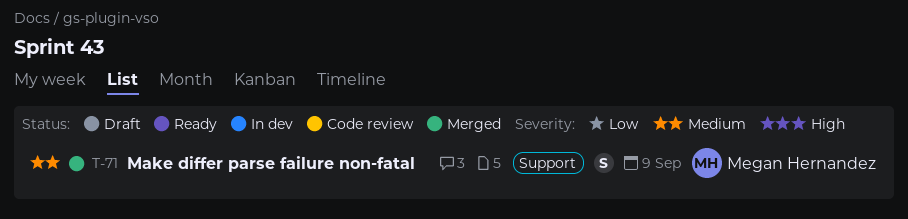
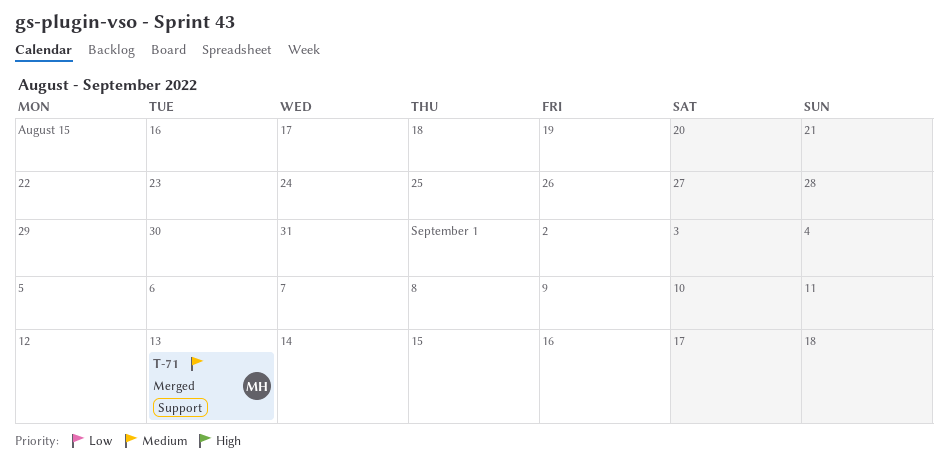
T-71, due: Sep 9 -> Sep 13

